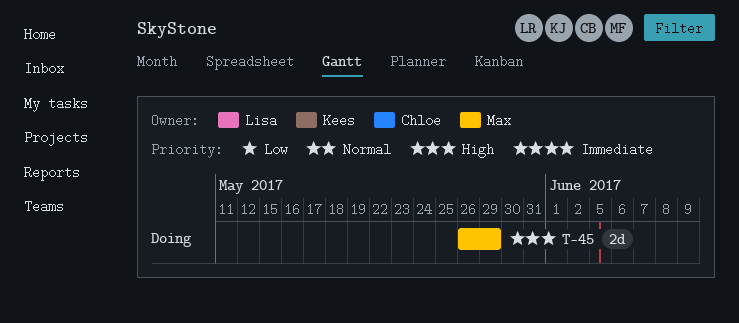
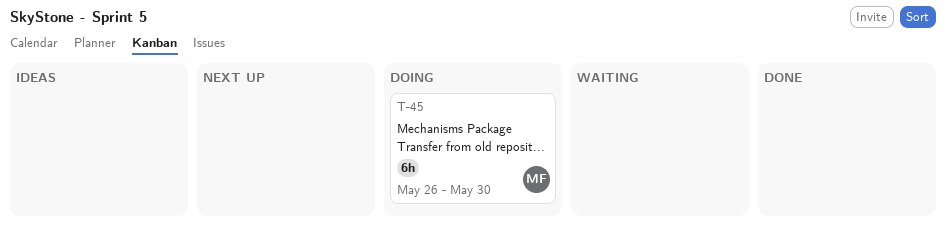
T-45, estimate: 2d -> 6h
T-45, due: May 29 -> May 30

